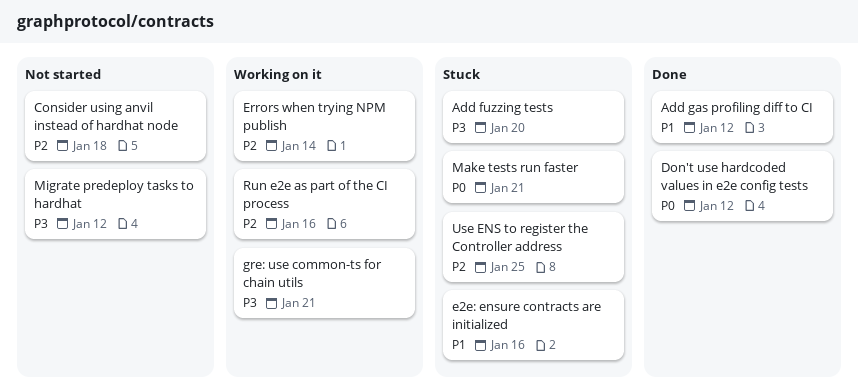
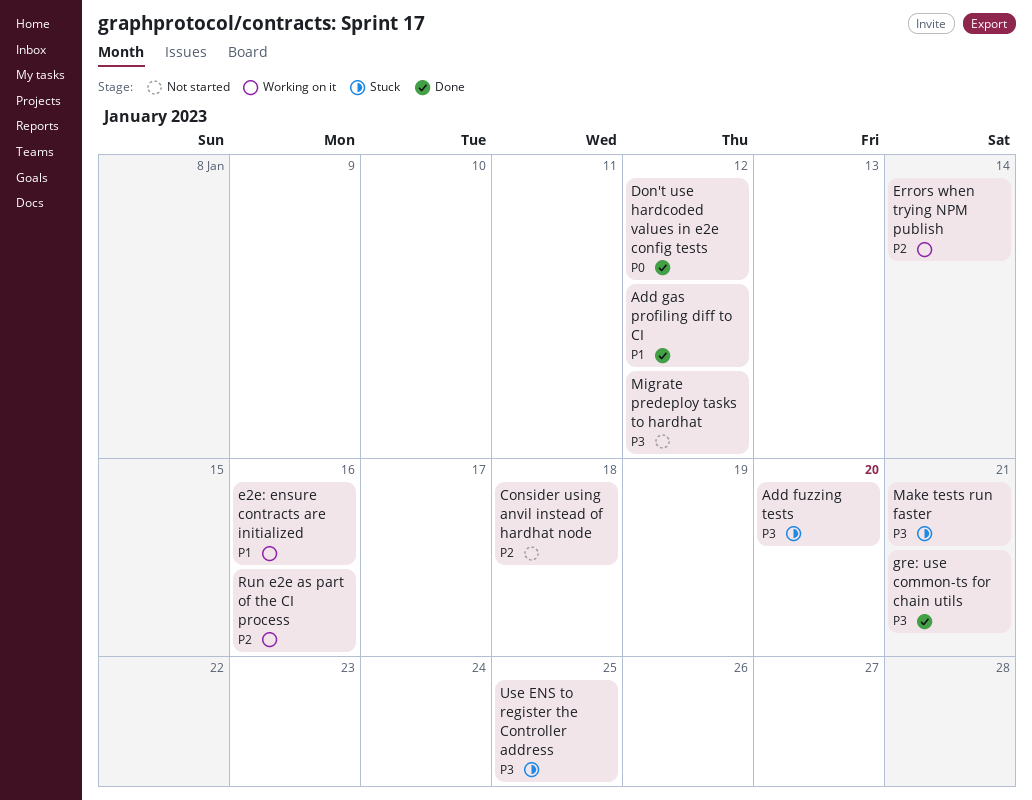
e2e: ensure contracts are initialized, status: Stuck -> Working on it
gre: use common-ts for chain utils, status: Working on it -> Done
Make tests run faster, priority: P0 -> P3
Use ENS to register the Controller address, priority: P2 -> P3

